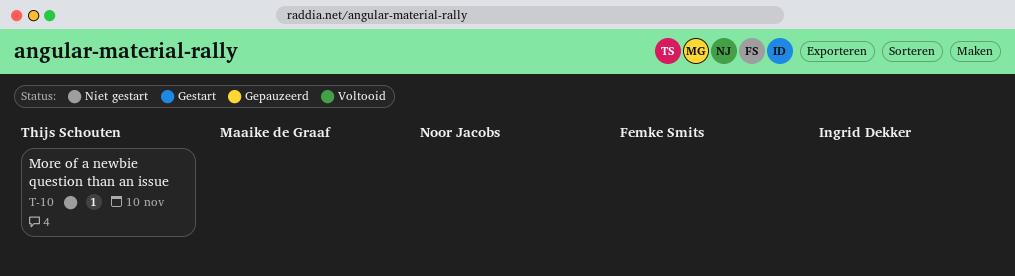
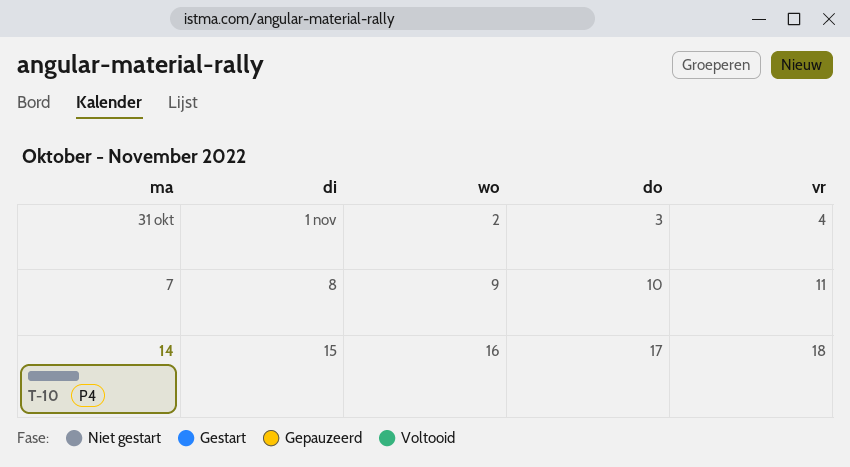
T-10, due: Nov 10 -> Nov 14

